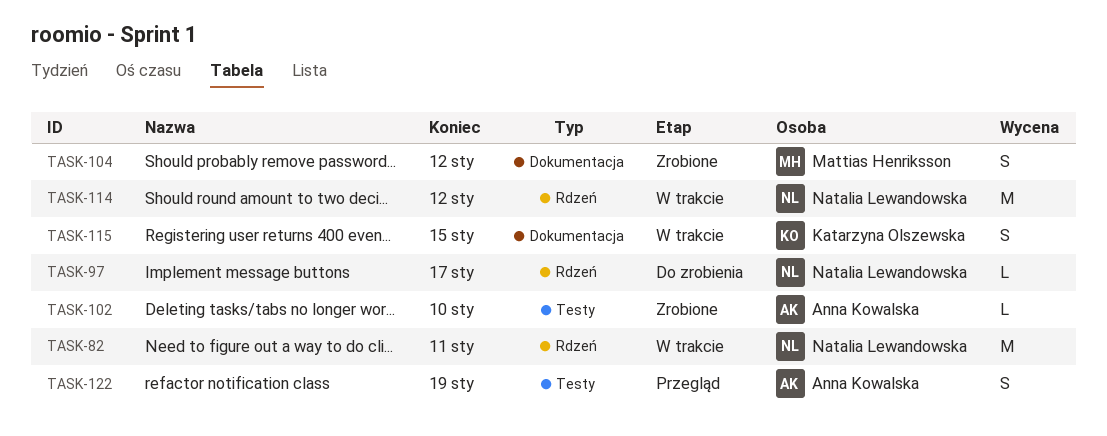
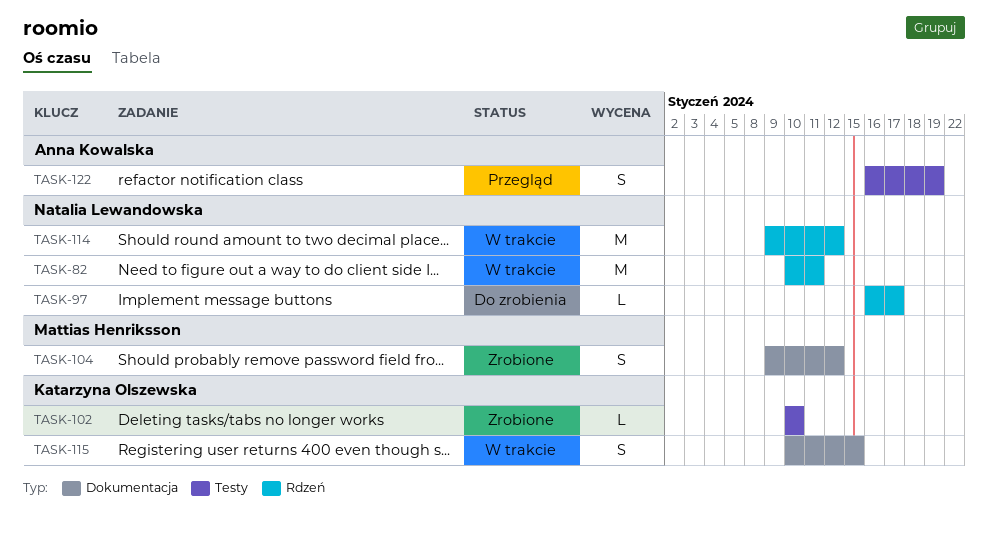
TASK-102, owner: Anna Kowalska -> Katarzyna Olszewska

